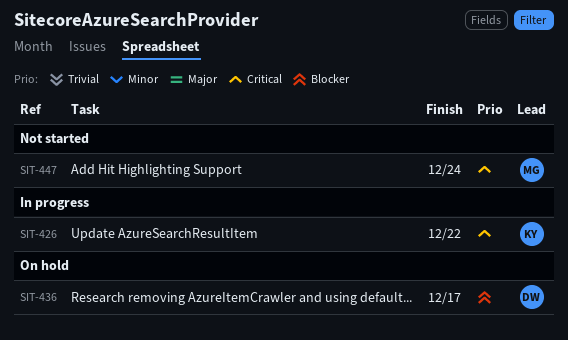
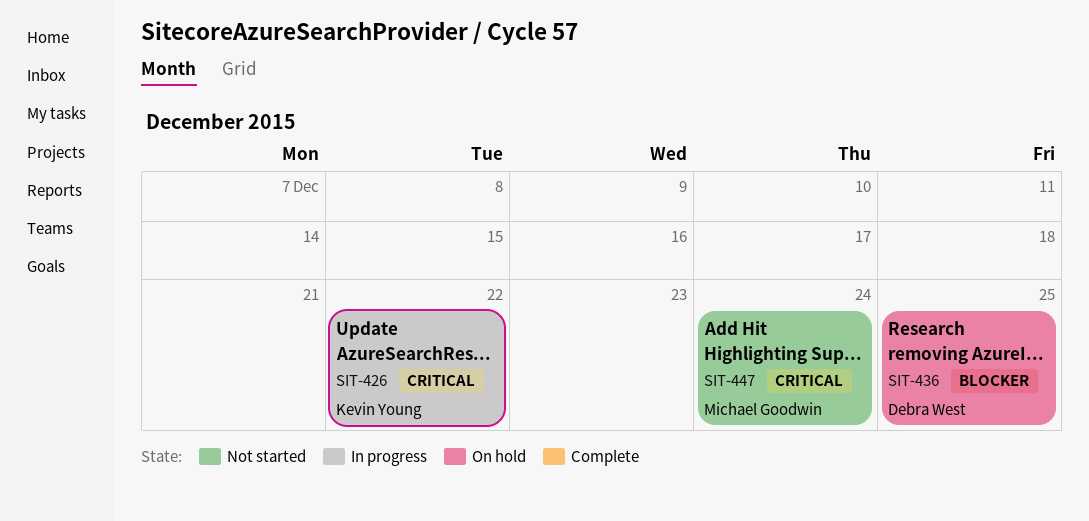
SIT-436, due: Dec 17 -> Dec 25

